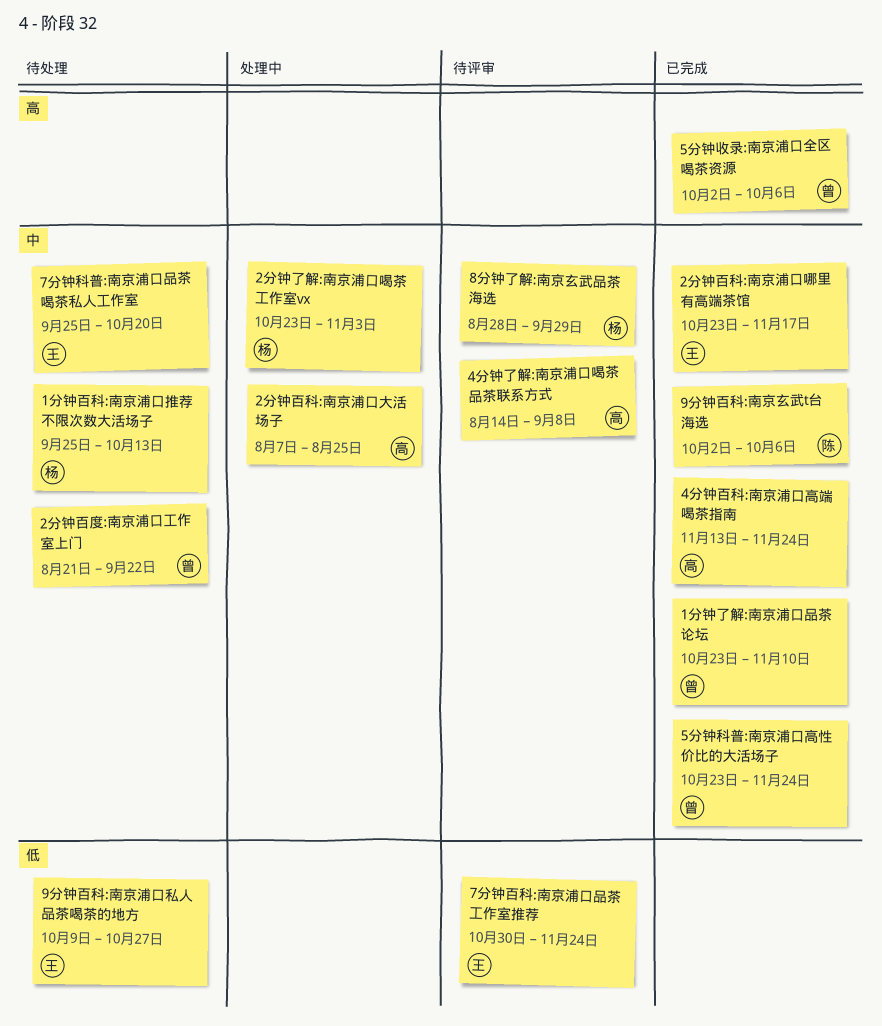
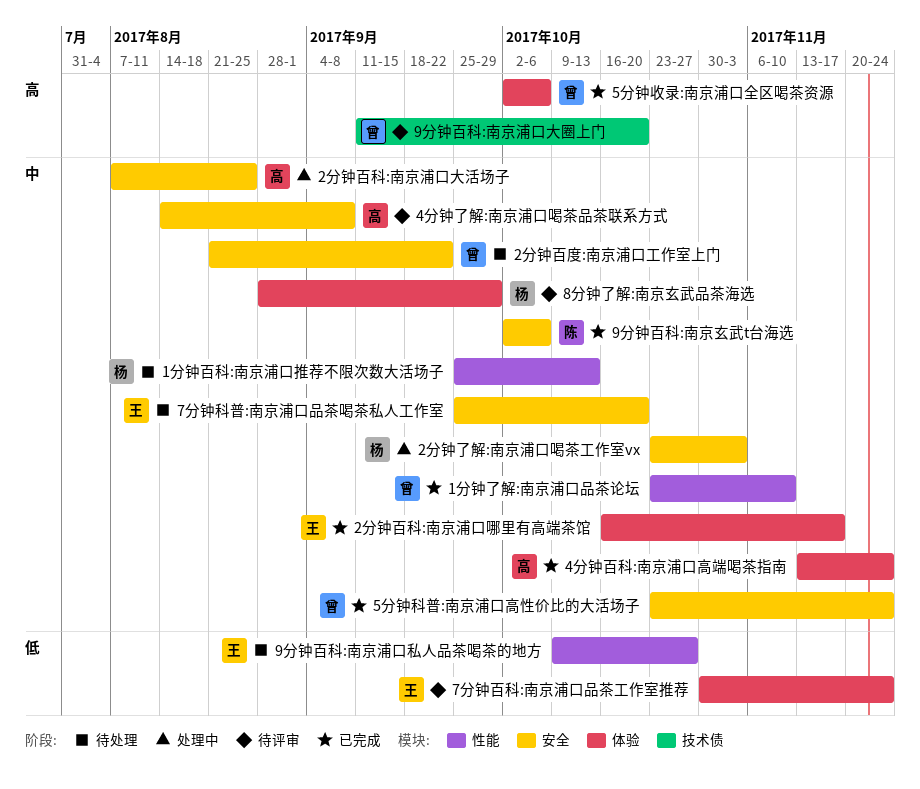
2分钟百科:南京浦口哪里有高端茶馆, start: Oct 23 -> Oct 16
9分钟百科:南京浦口大圈上门: none -> present

